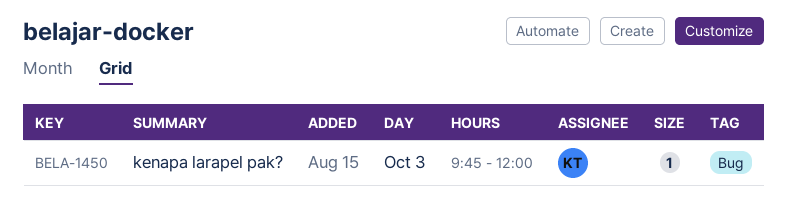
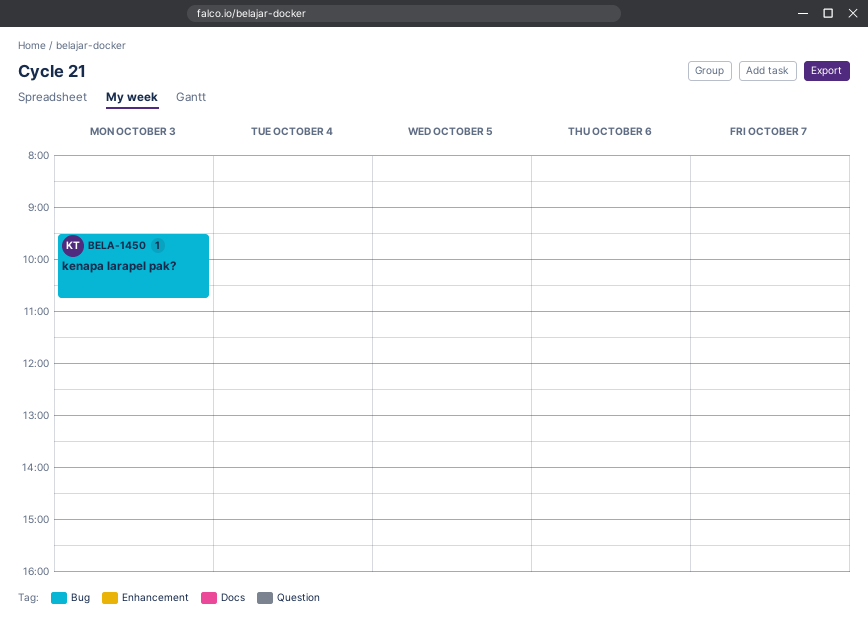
BELA-1450, begins: 09:45 -> 09:30
BELA-1450, ends: 12:00 -> 10:45

